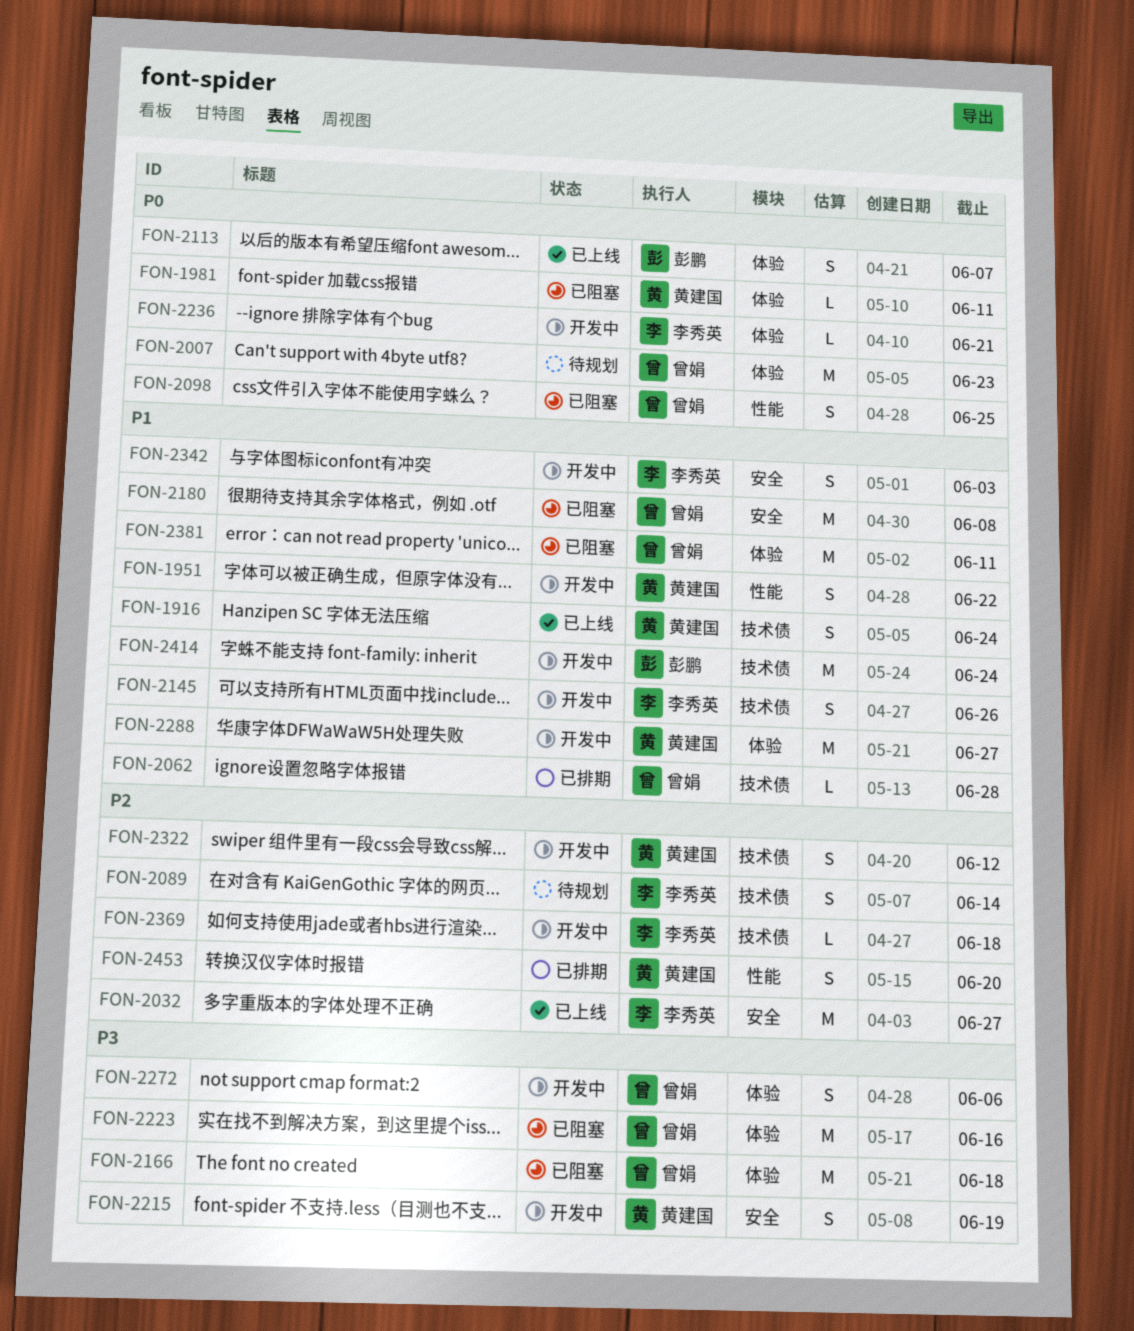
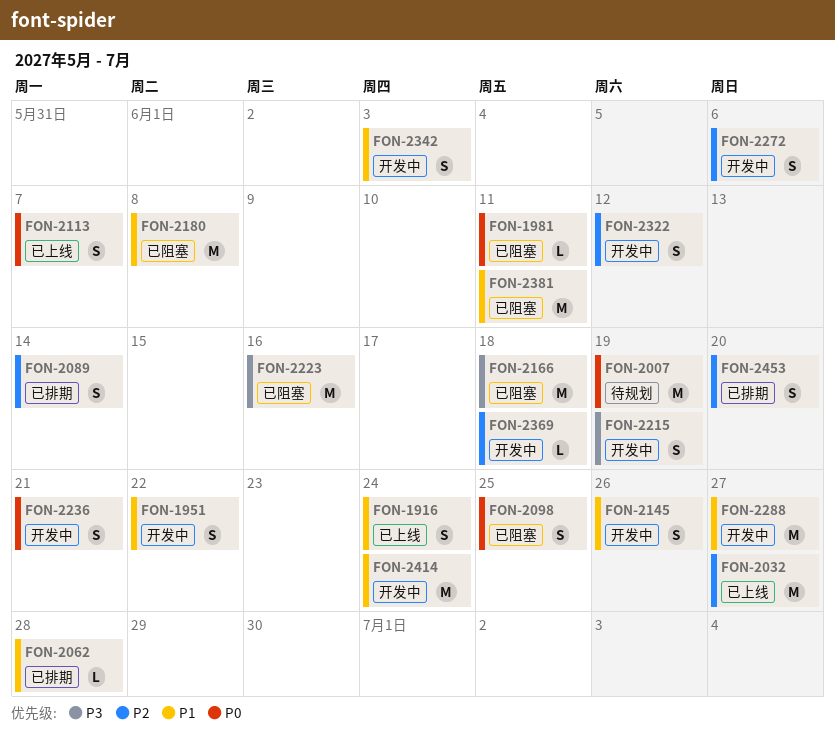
FON-2007, due: Jun 23 -> Jun 19
FON-2089, status: 待规划 -> 已排期
FON-2236, estimate: L -> S
FON-2272, priority: P3 -> P2

